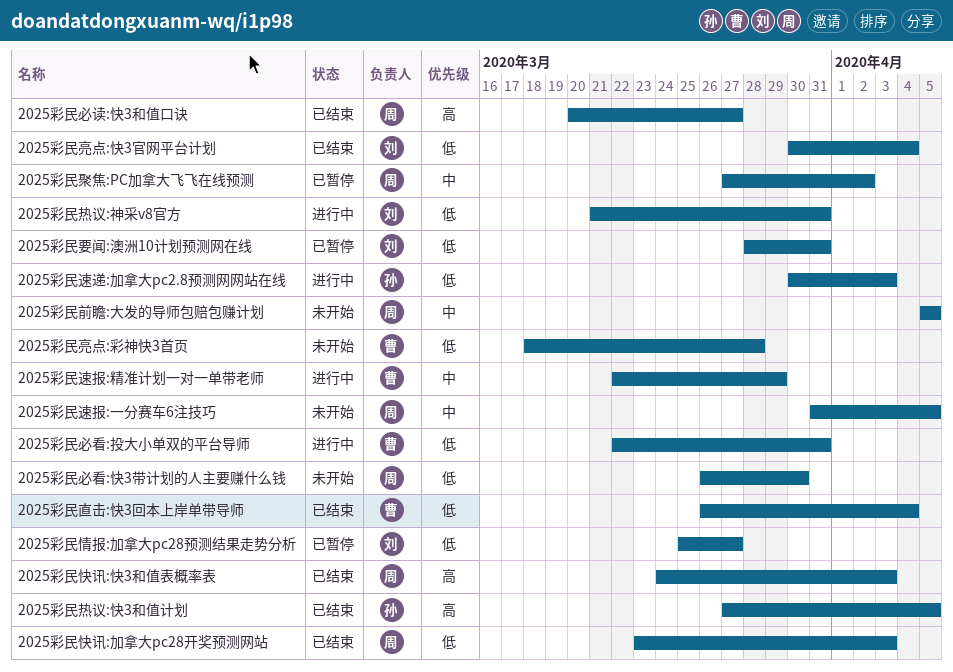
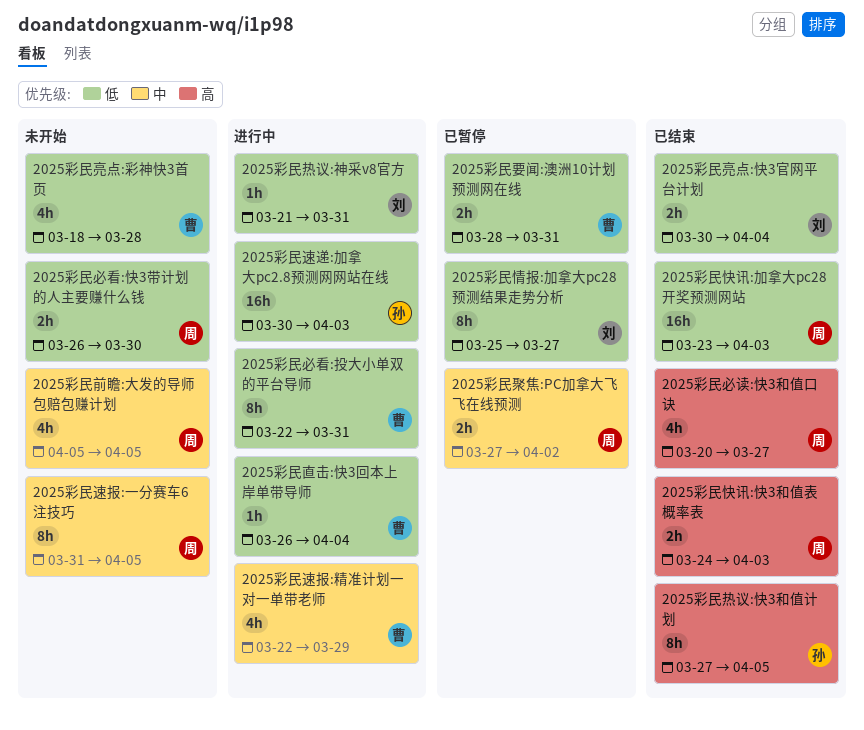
2025彩民直击:快3回本上岸单带导师, status: 已结束 -> 进行中
2025彩民要闻:澳洲10计划预测网在线, owner: 刘 -> 曹

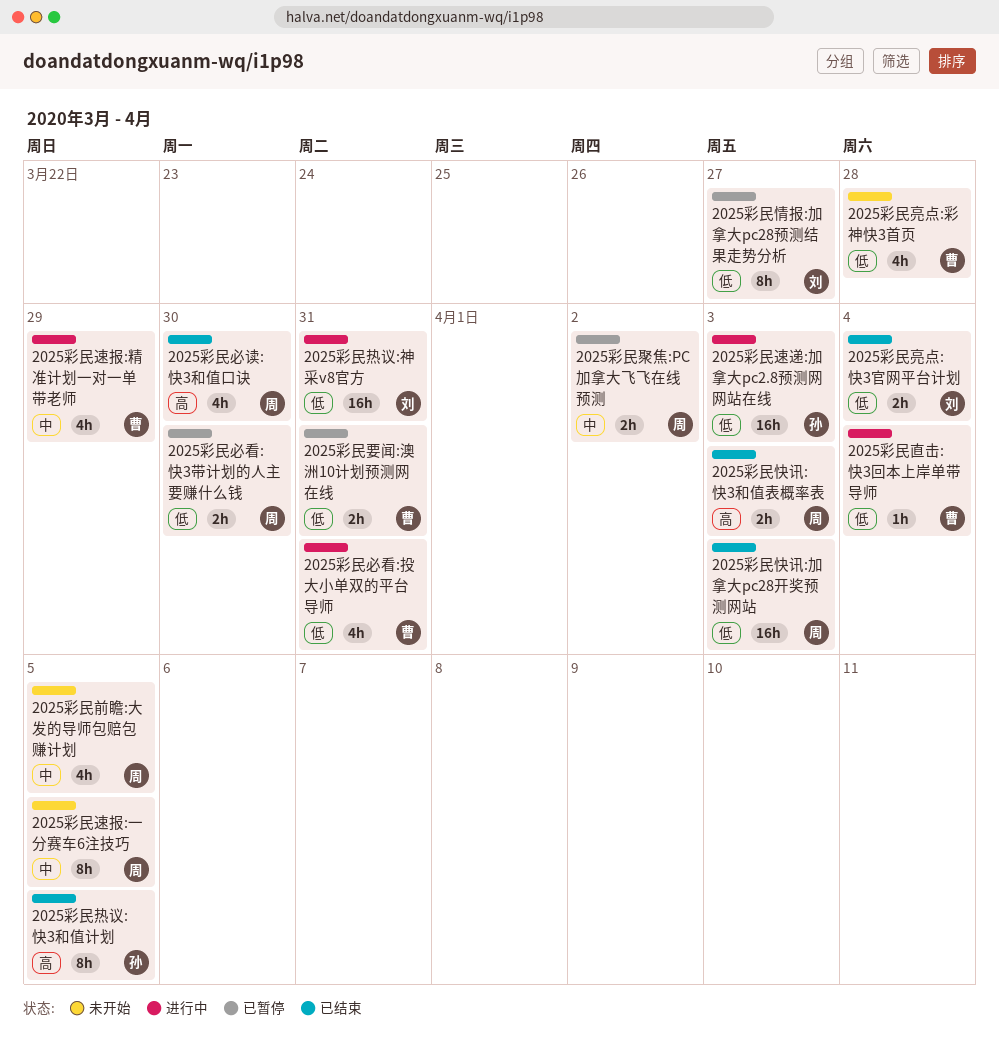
2025彩民必看:快3带计划的人主要赚什么钱, status: 未开始 -> 已暂停
2025彩民必看:投大小单双的平台导师, estimate: 8h -> 4h
2025彩民必读:快3和值口诀, due: Mar 27 -> Mar 30
2025彩民热议:神采v8官方, estimate: 1h -> 16h

